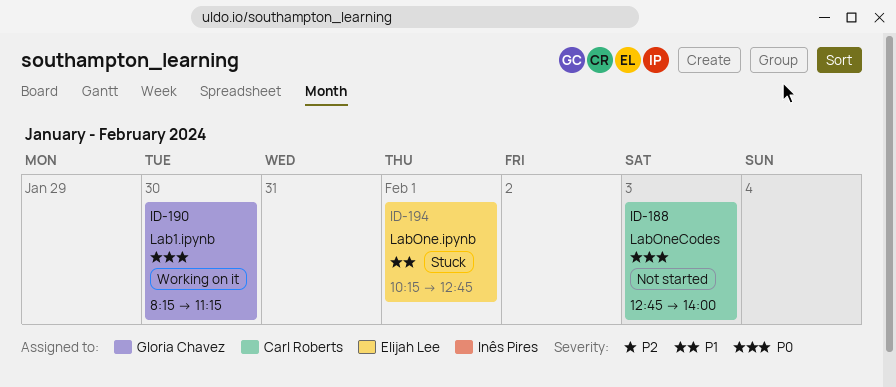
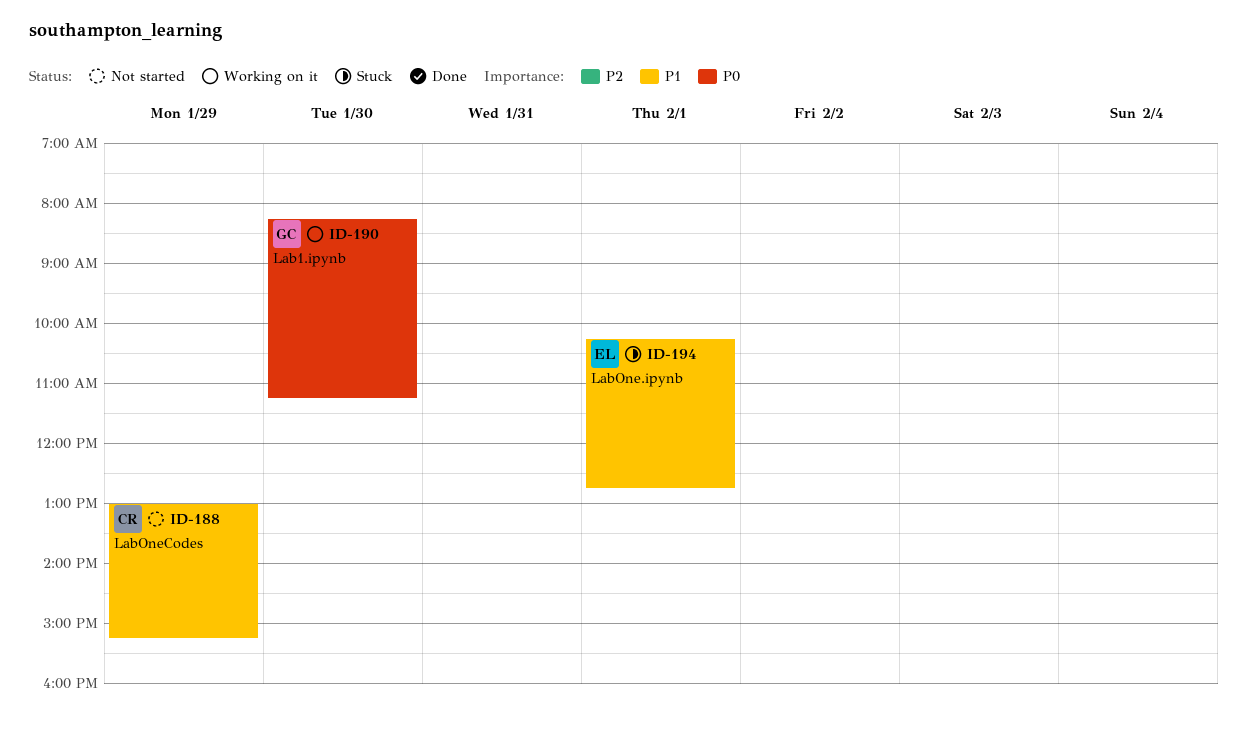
ID-188, priority: P0 -> P1
ID-188, day: Feb 3 -> Jan 29
ID-188, begins: 12:45 -> 13:00
ID-188, ends: 14:00 -> 15:15

